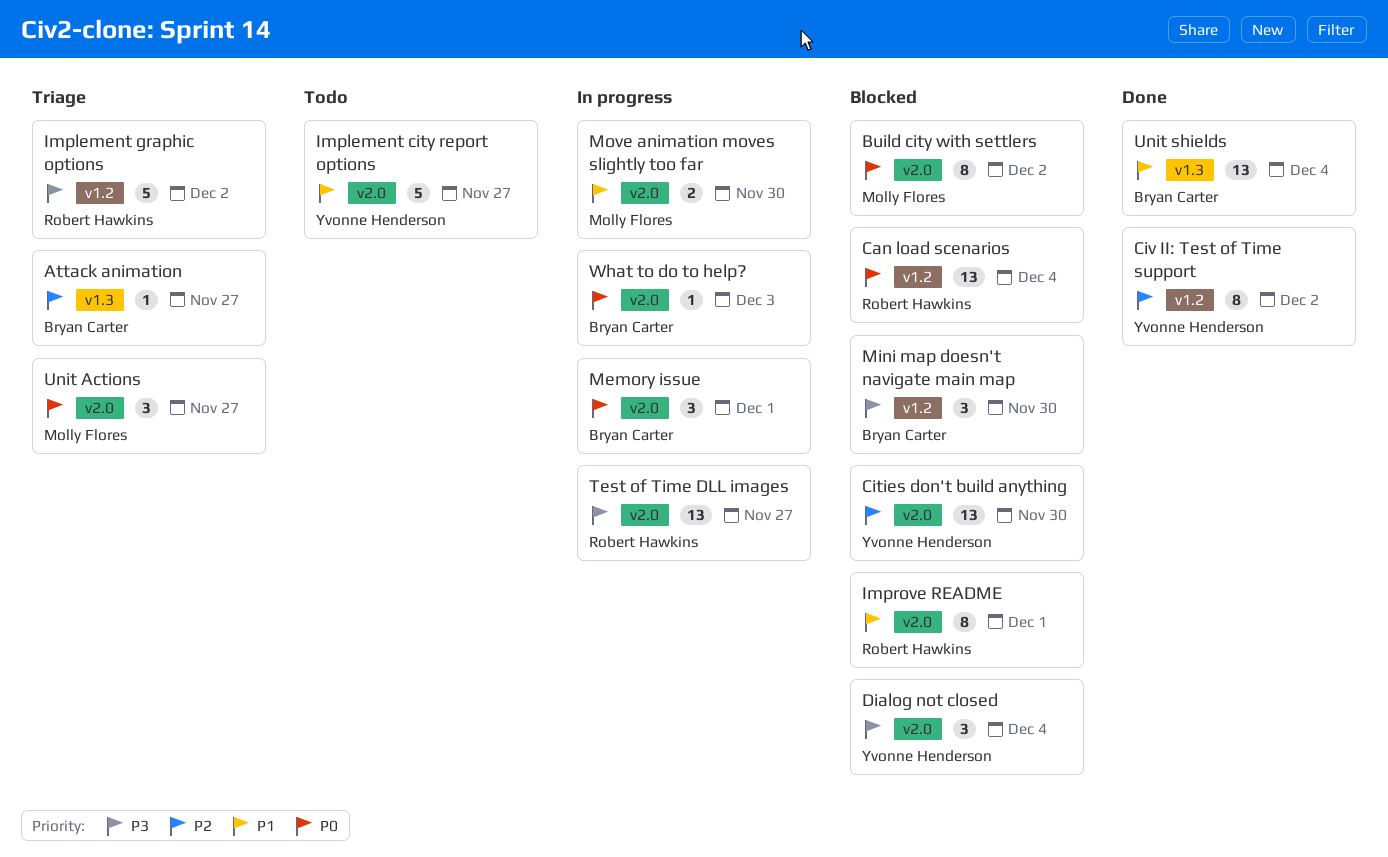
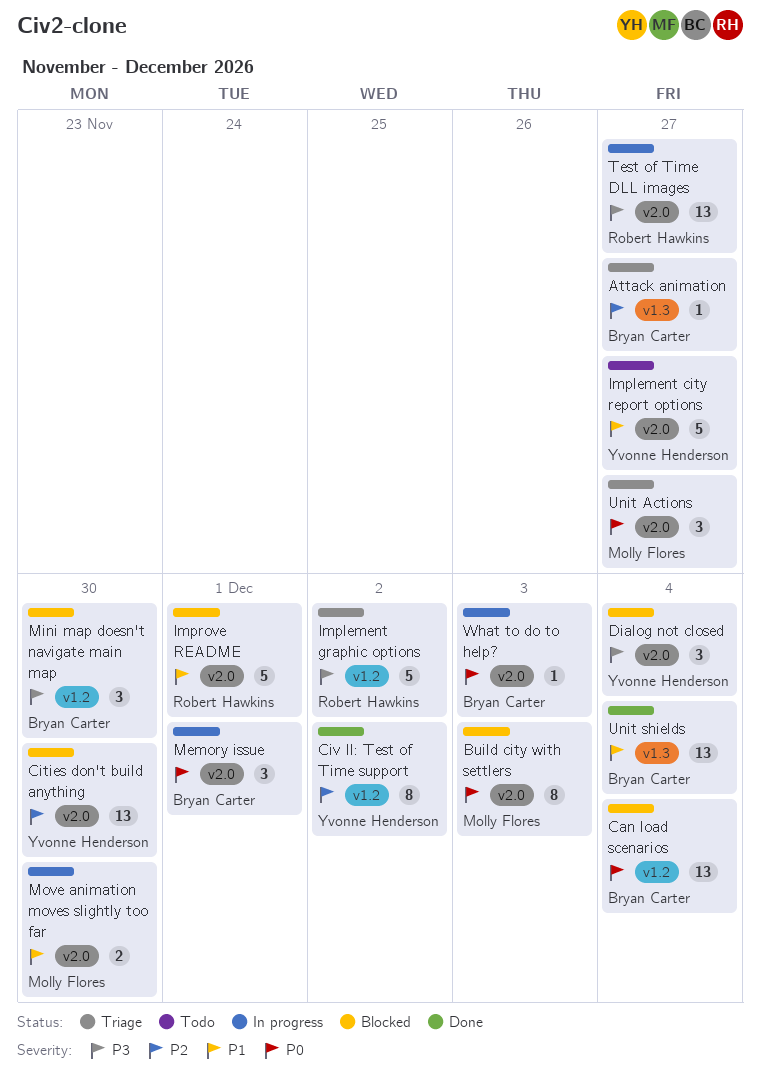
Build city with settlers, due: Dec 2 -> Dec 3
Can load scenarios, owner: Robert Hawkins -> Bryan Carter
Improve README, estimate: 8 -> 5

